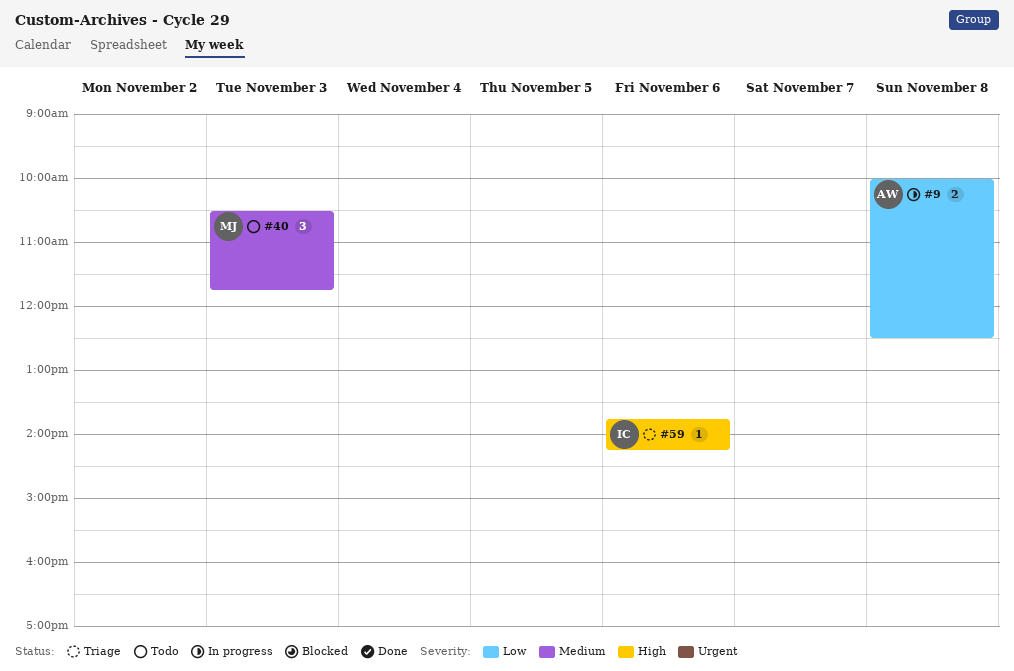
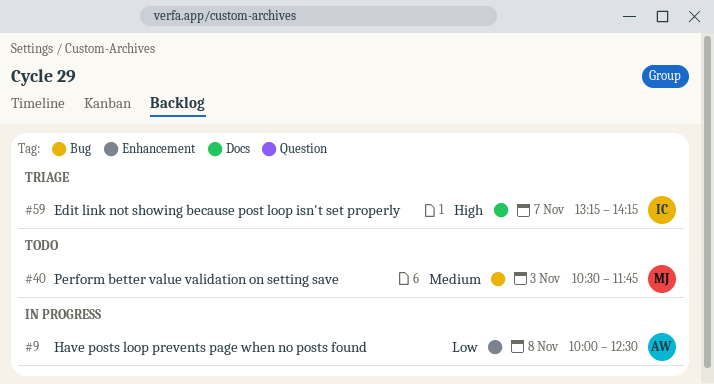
#59, day: Nov 6 -> Nov 7
#59, begins: 13:45 -> 13:15

